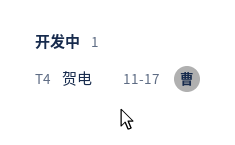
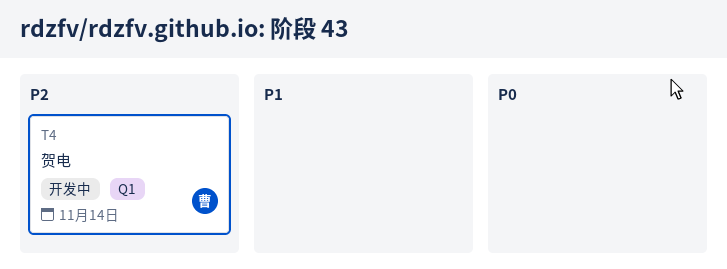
T4, due: Nov 17 -> Nov 14

